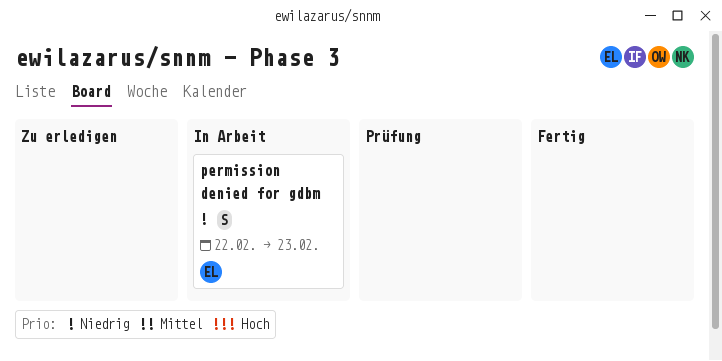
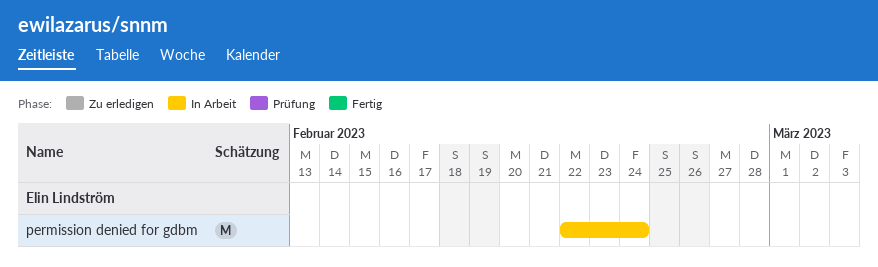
permission denied for gdbm, estimate: S -> M
permission denied for gdbm, due: Feb 23 -> Feb 24

